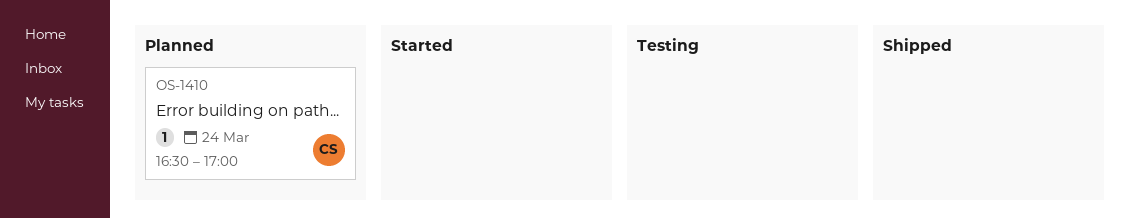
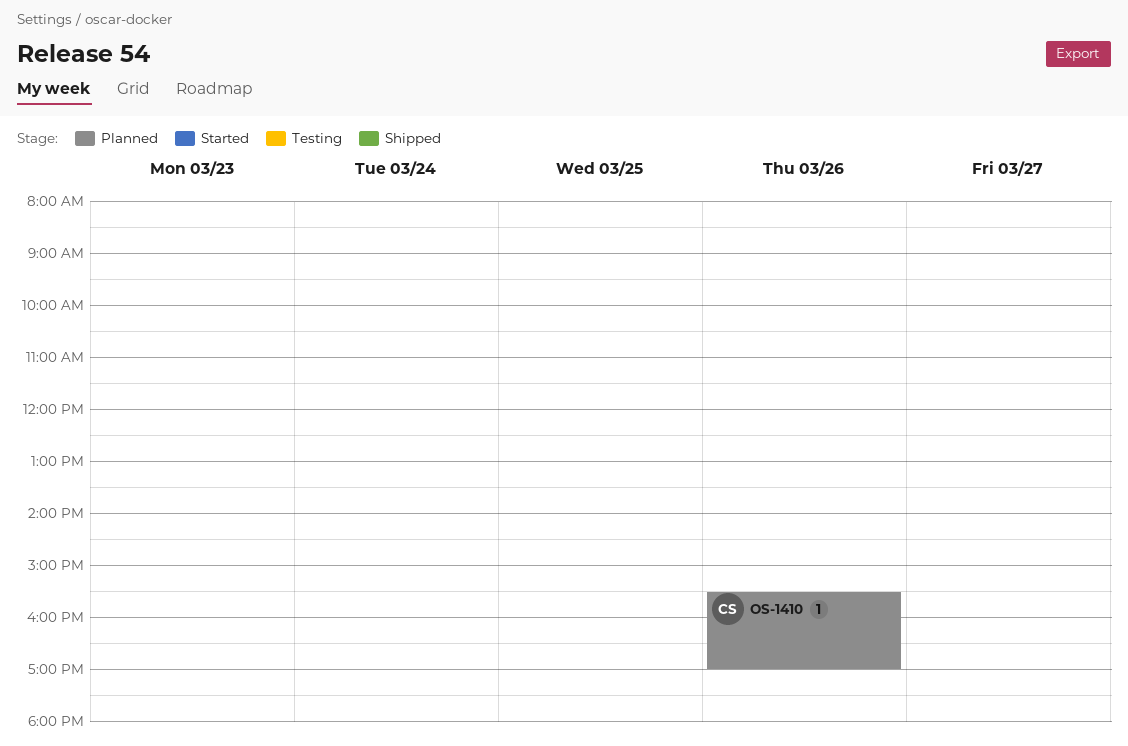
OS-1410, day: Mar 24 -> Mar 26
OS-1410, begins: 16:30 -> 15:30

